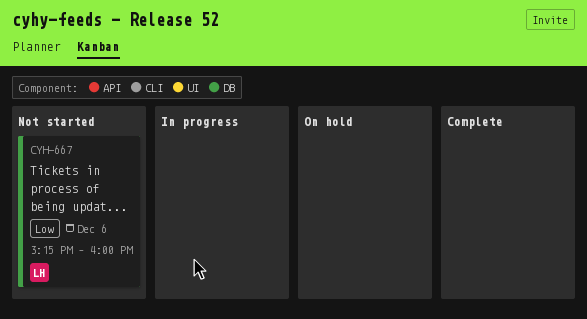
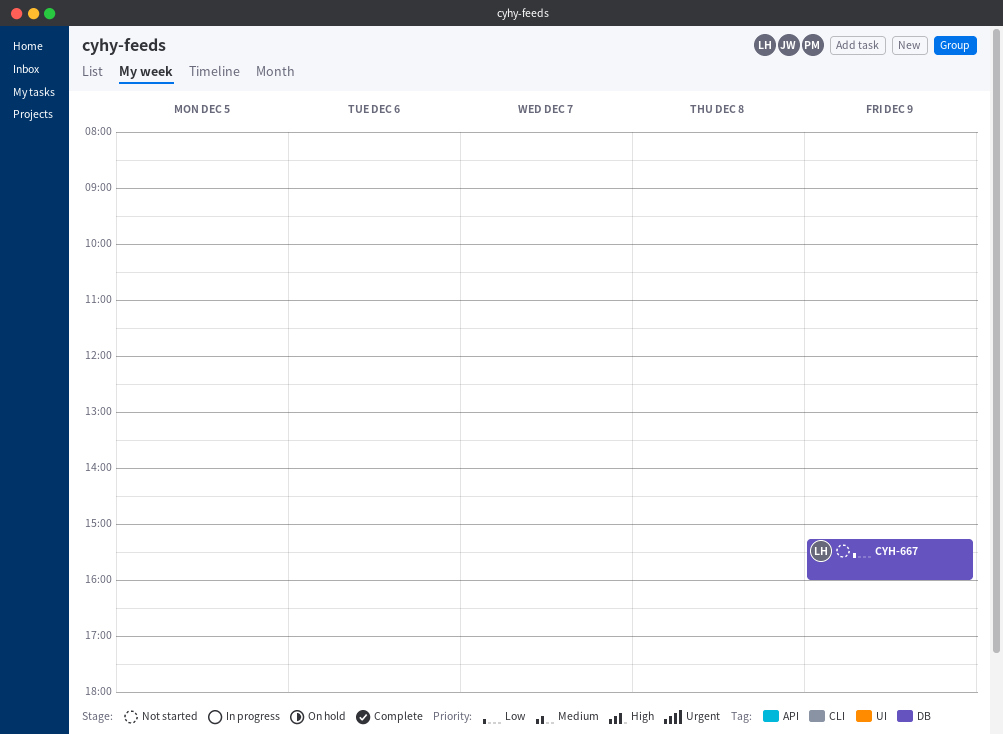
CYH-667, day: Dec 6 -> Dec 9

